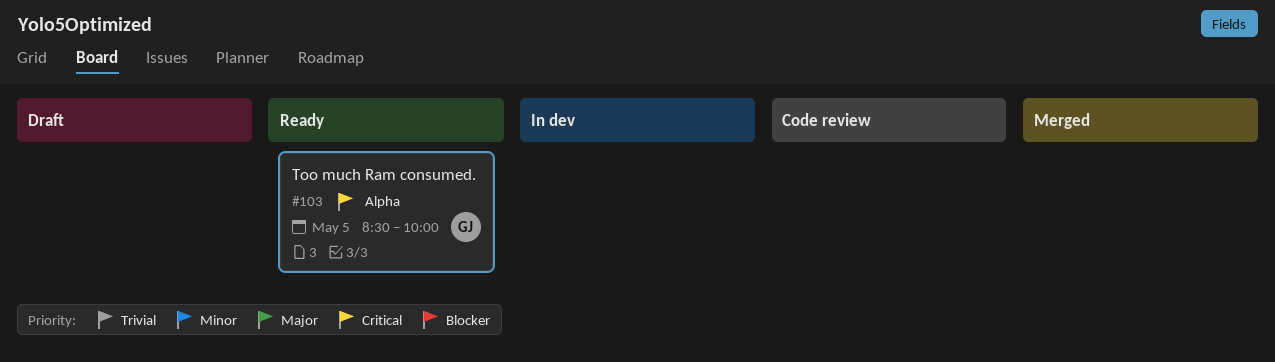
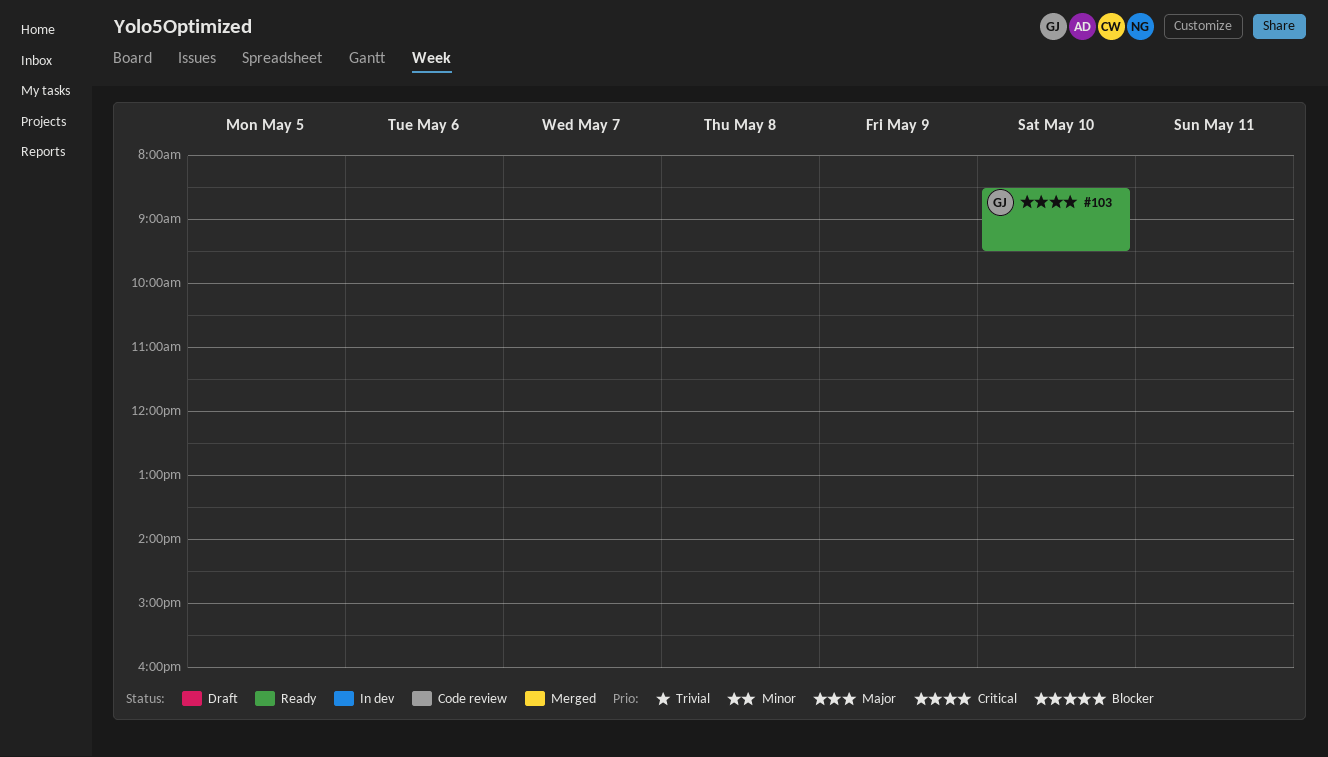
#103, day: May 5 -> May 10
#103, ends: 10:00 -> 09:30

